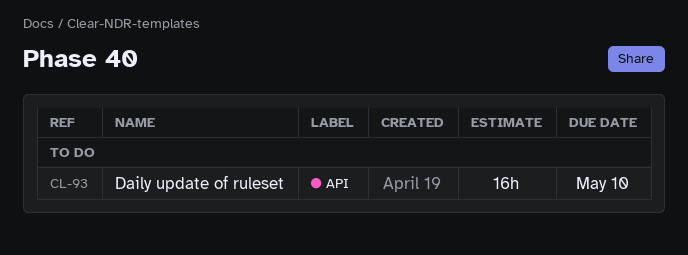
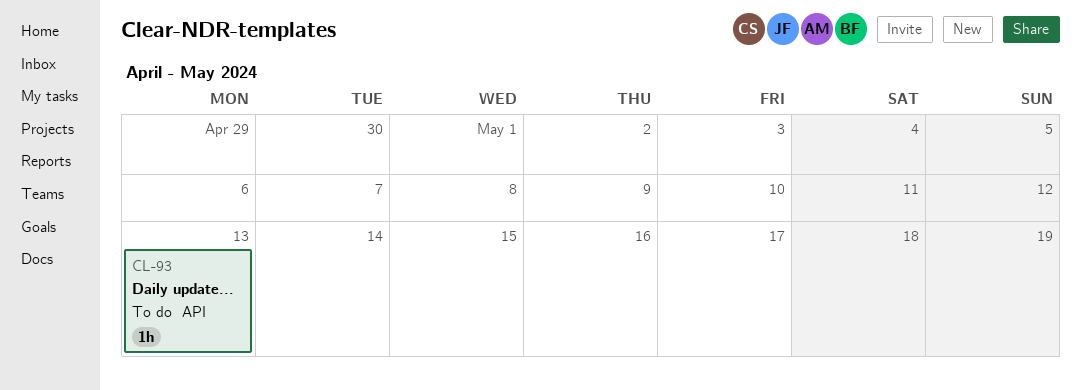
CL-93, estimate: 16h -> 1h
CL-93, due: May 10 -> May 13

